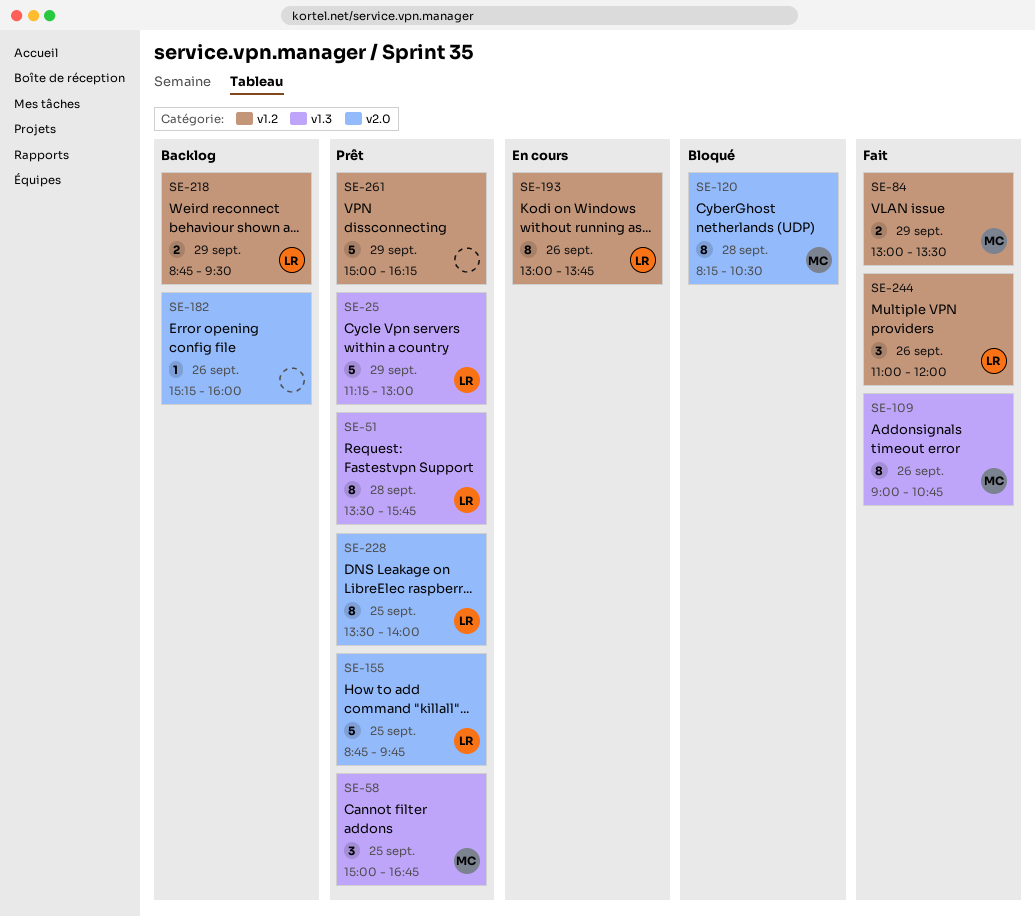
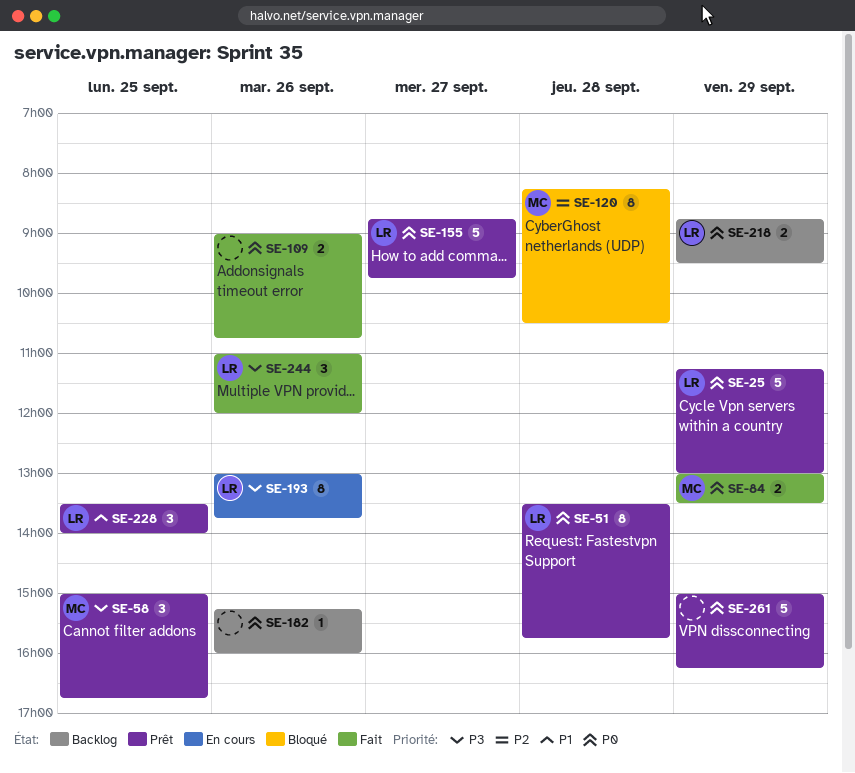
SE-109, owner: MC -> none
SE-109, estimate: 8 -> 2
SE-155, day: Sep 25 -> Sep 27
SE-228, estimate: 8 -> 3

